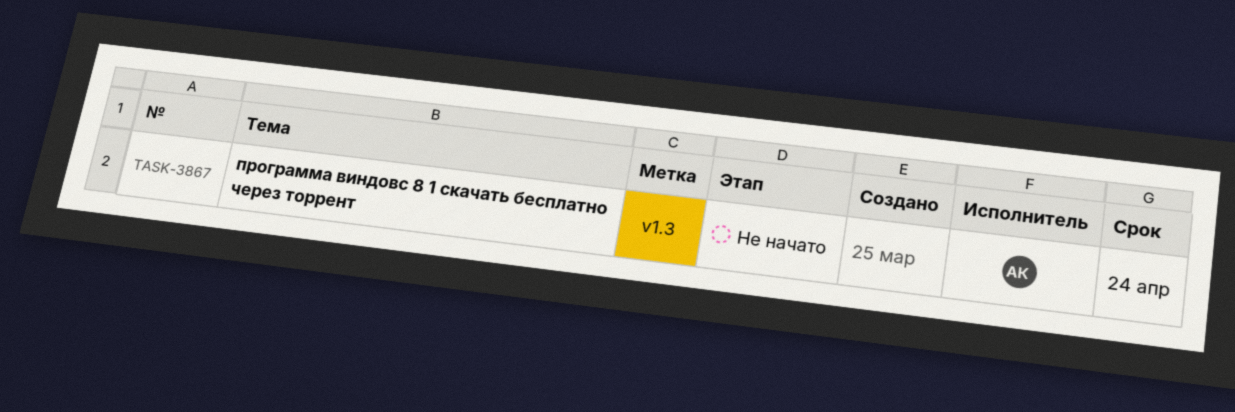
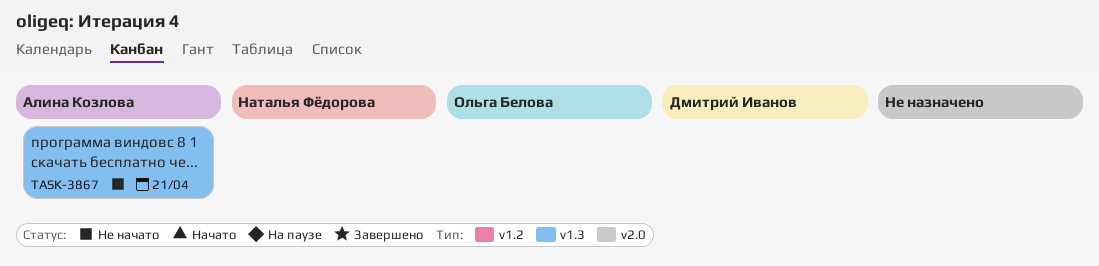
TASK-3867, due: Apr 24 -> Apr 21

